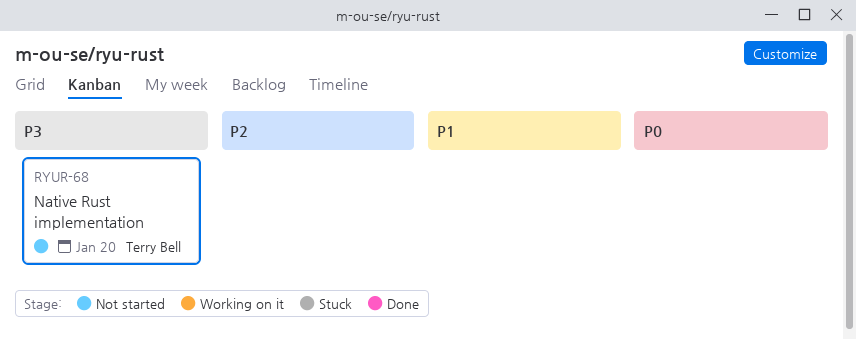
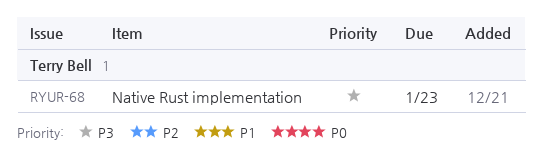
RYUR-68, due: Jan 20 -> Jan 23

